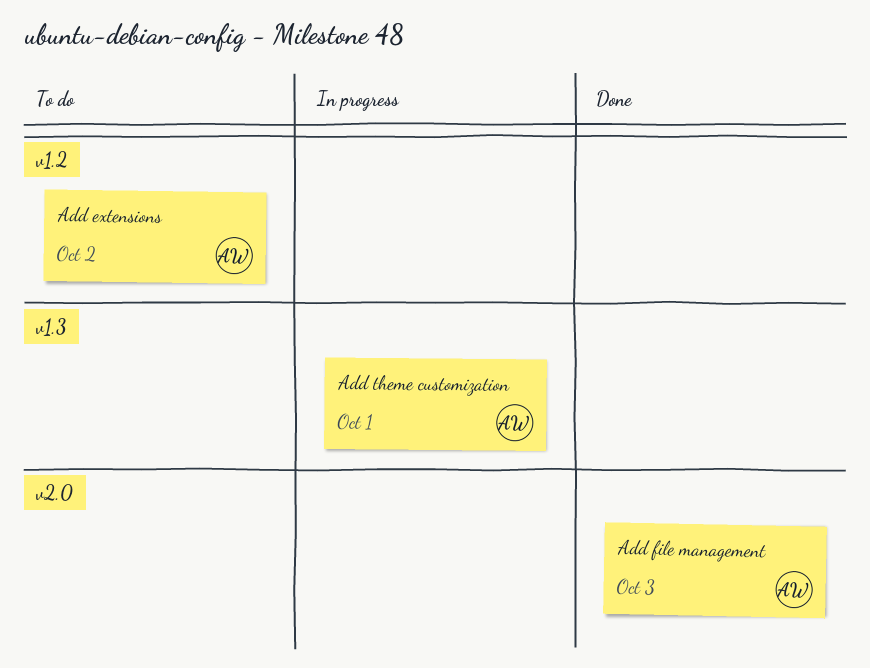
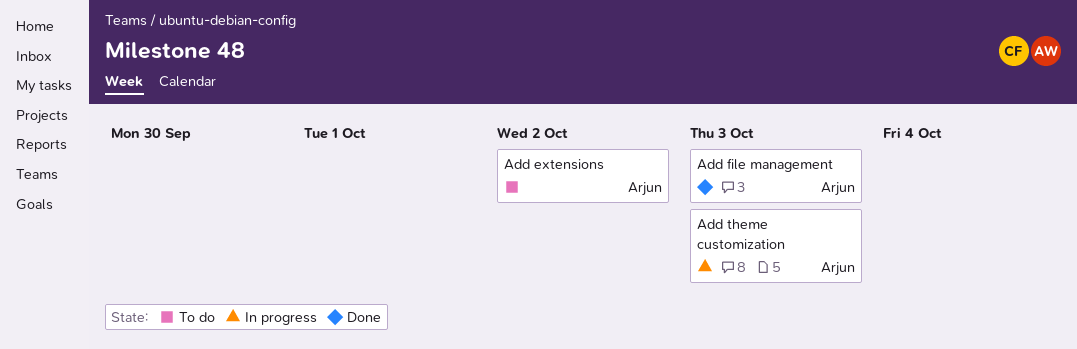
Add theme customization, due: Oct 1 -> Oct 3

